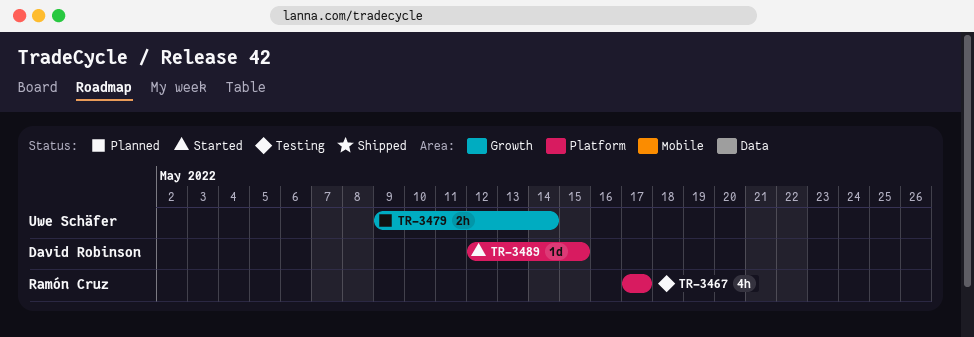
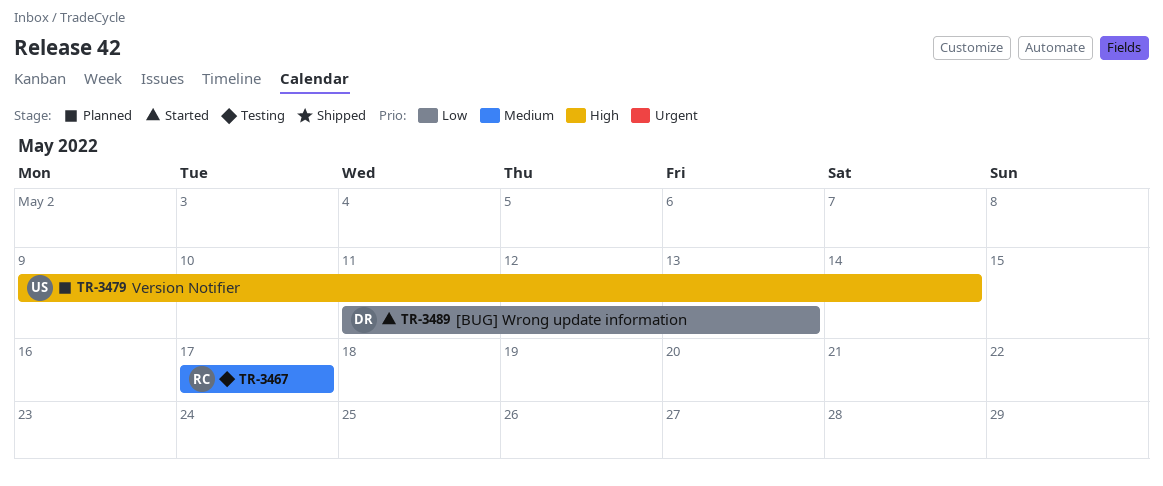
TR-3489, start: May 12 -> May 11
TR-3489, due: May 15 -> May 13

